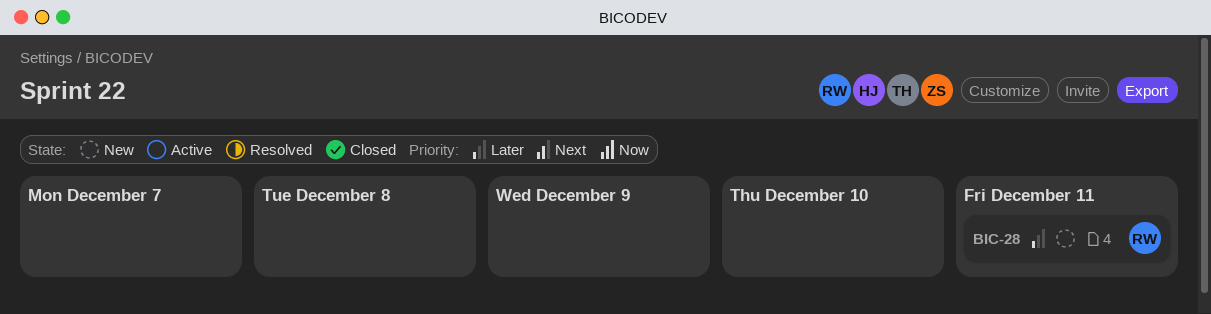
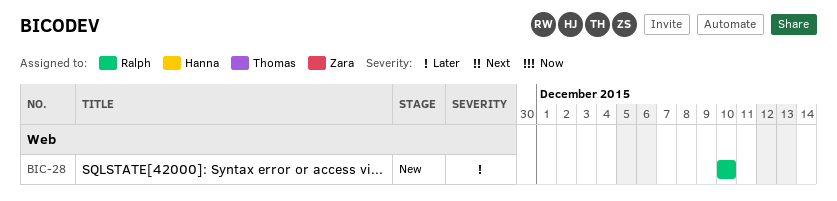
BIC-28, due: Dec 11 -> Dec 10

